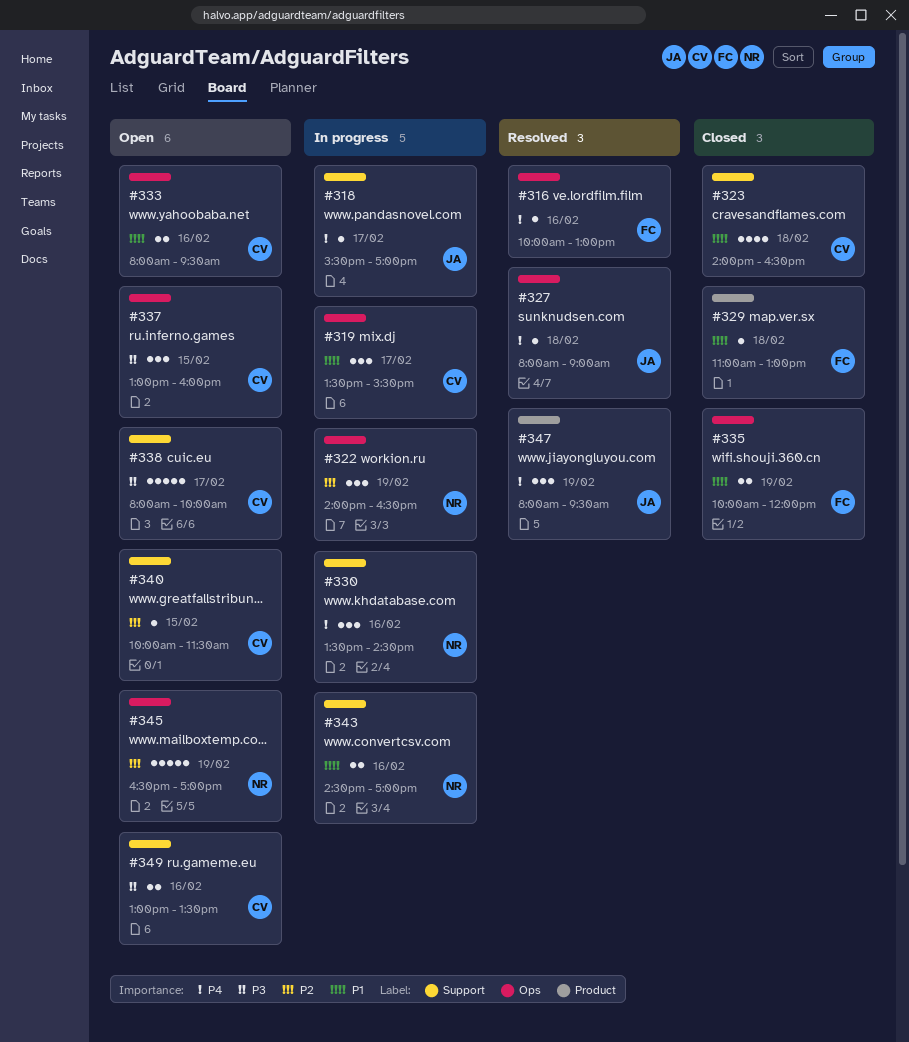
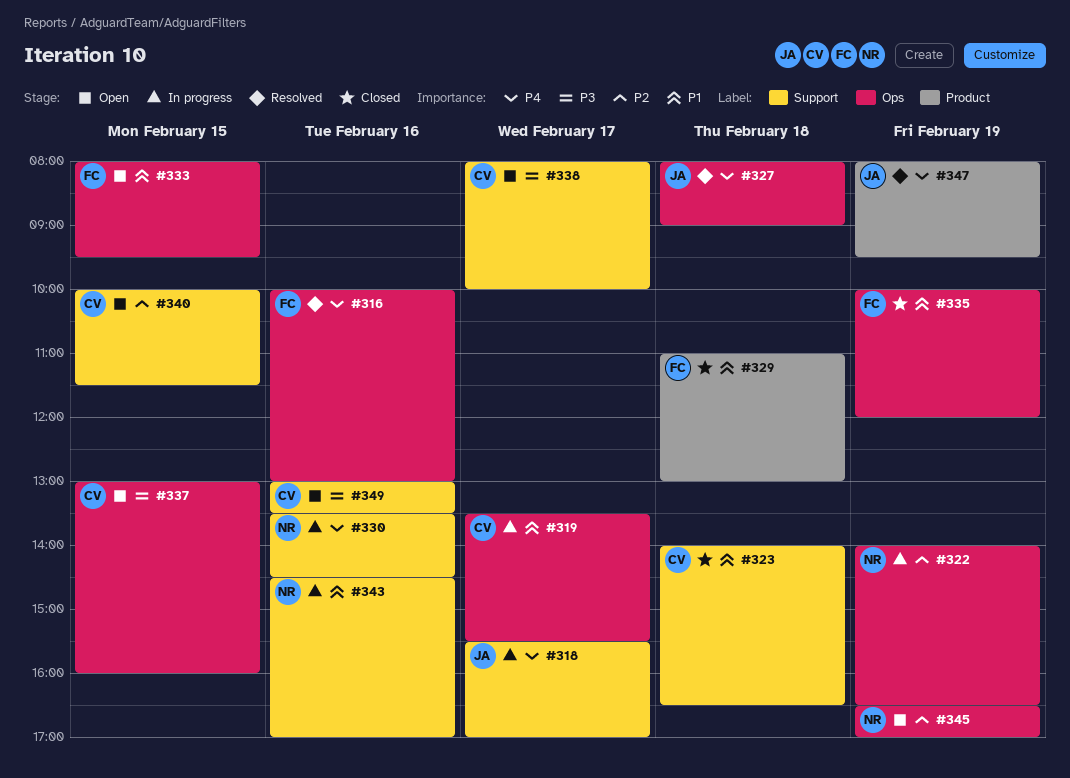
#333, owner: CV -> FC
#333, day: Feb 16 -> Feb 15

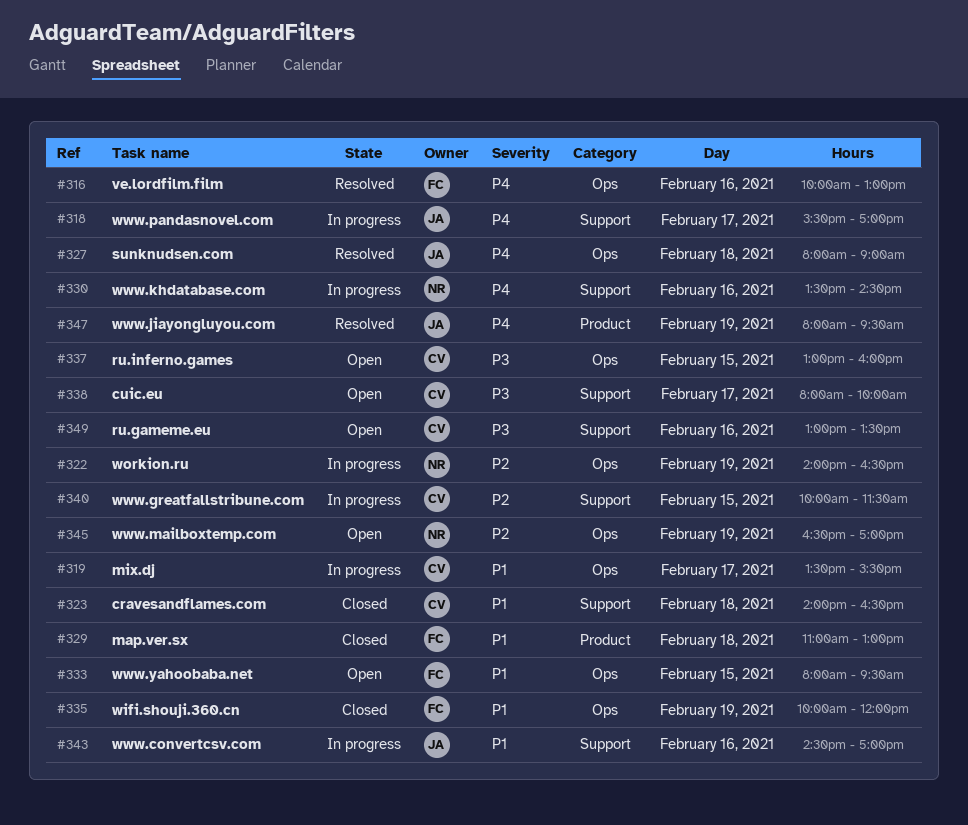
#340, status: Open -> In progress
#343, owner: NR -> JA

